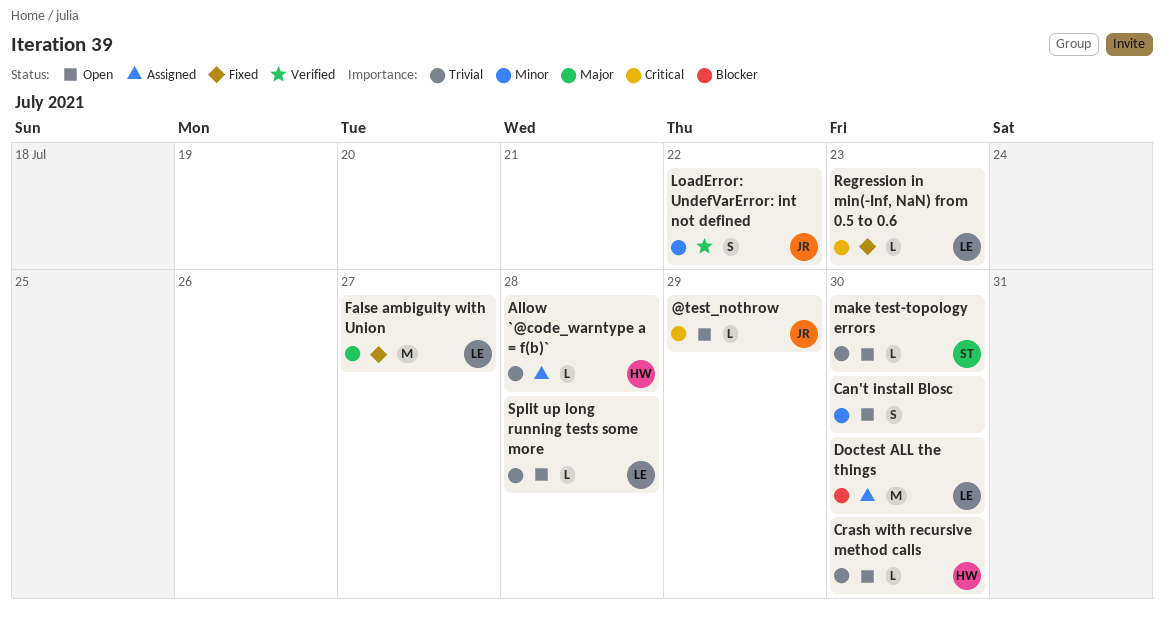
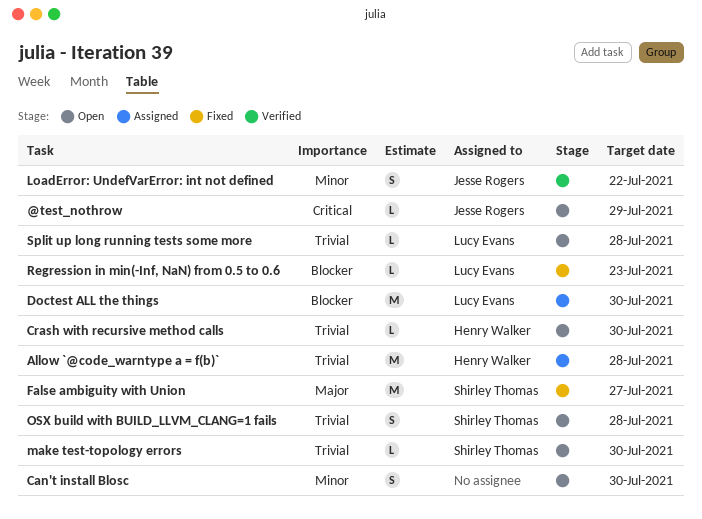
Allow `@code_warntype a = f(b)`, estimate: L -> M
False ambiguity with Union, owner: Lucy Evans -> Shirley Thomas
OSX build with BUILD_LLVM_CLANG=1 fails: none -> present
Regression in min(-Inf, NaN) from 0.5 to 0.6, priority: Critical -> Blocker

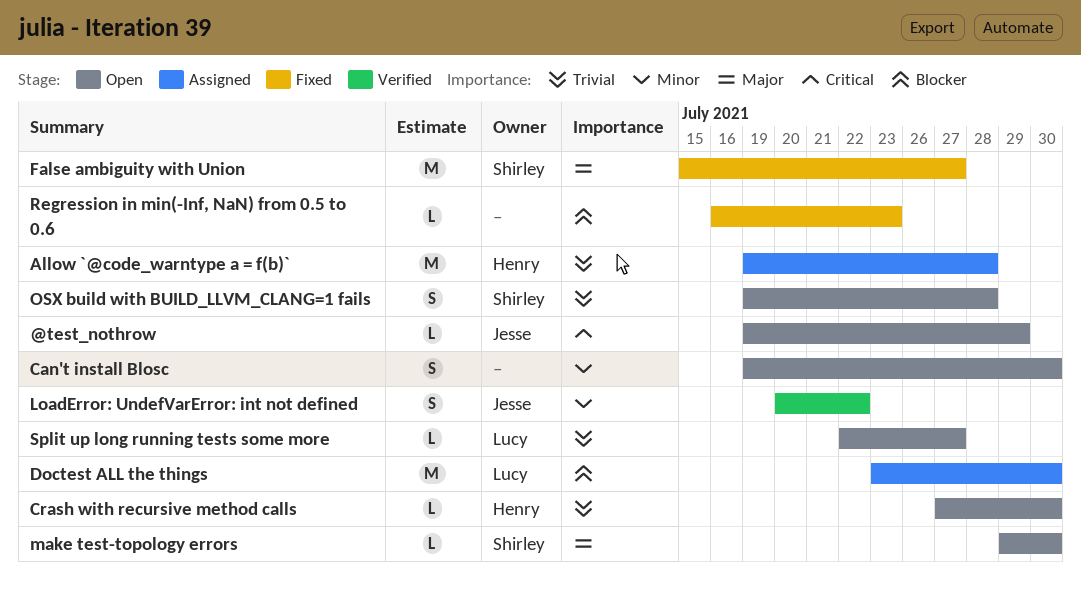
make test-topology errors, priority: Trivial -> Major
Regression in min(-Inf, NaN) from 0.5 to 0.6, owner: Lucy Evans -> none
Split up long running tests some more, due: Jul 28 -> Jul 27

